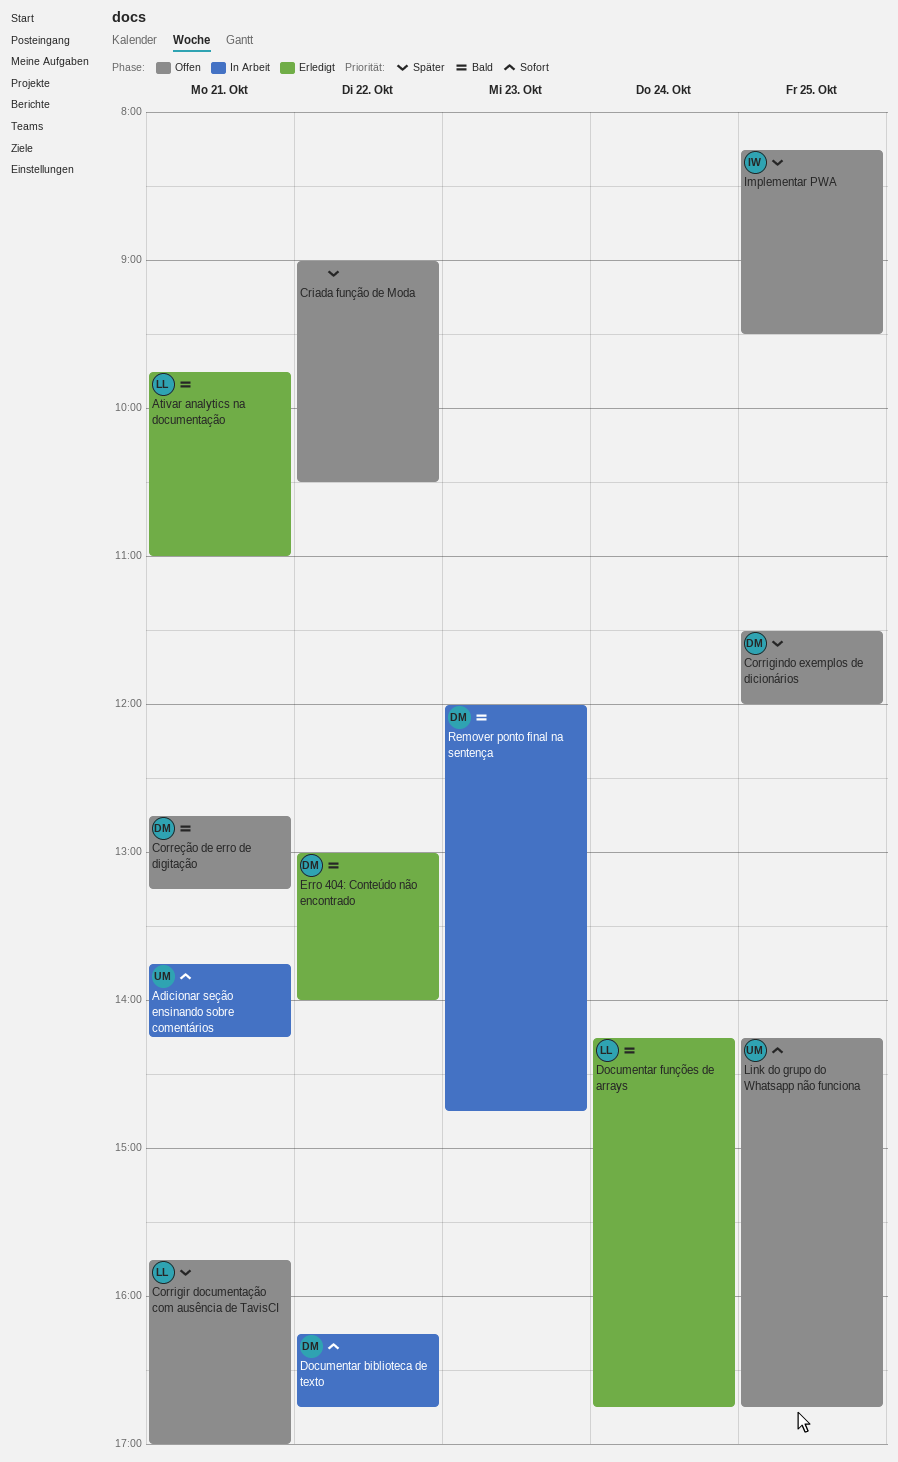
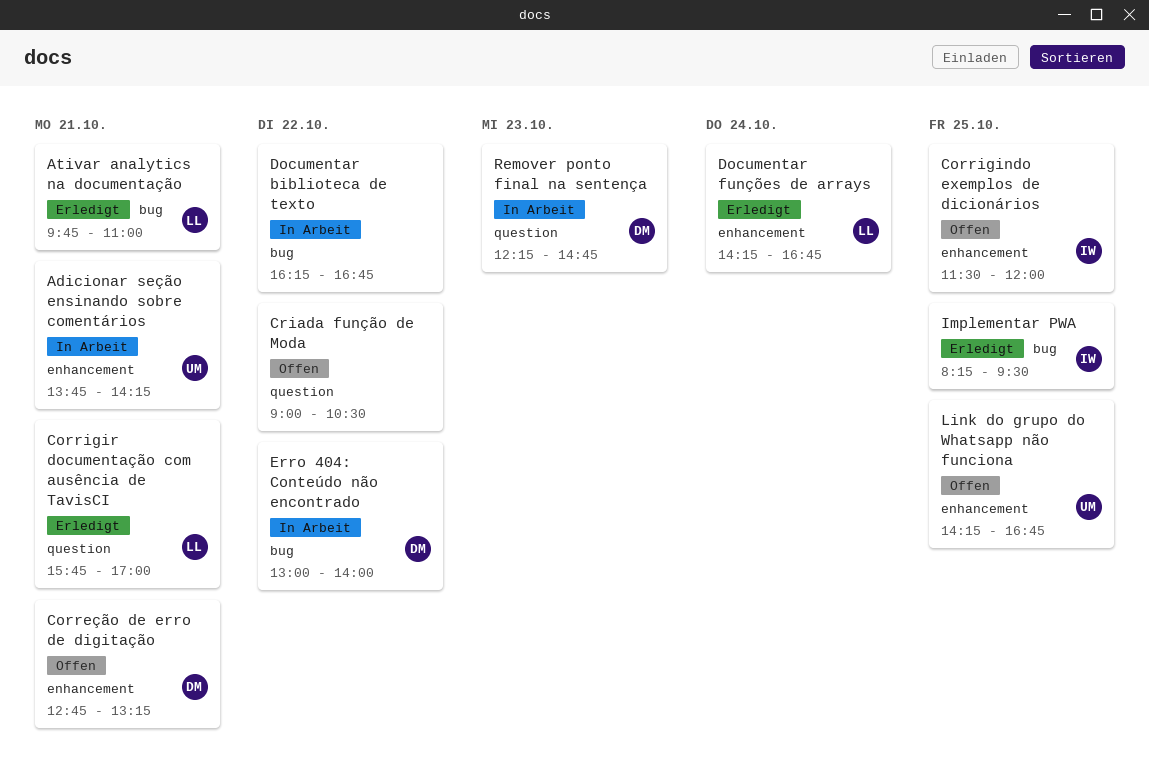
Corrigindo exemplos de dicionários, owner: DM -> IW
Corrigir documentação com ausência de TavisCI, status: Offen -> Erledigt
Documentar biblioteca de texto, owner: DM -> none
Erro 404: Conteúdo não encontrado, status: Erledigt -> In Arbeit
Implementar PWA, status: Offen -> Erledigt
Remover ponto final na sentença, begins: 12:00 -> 12:15

